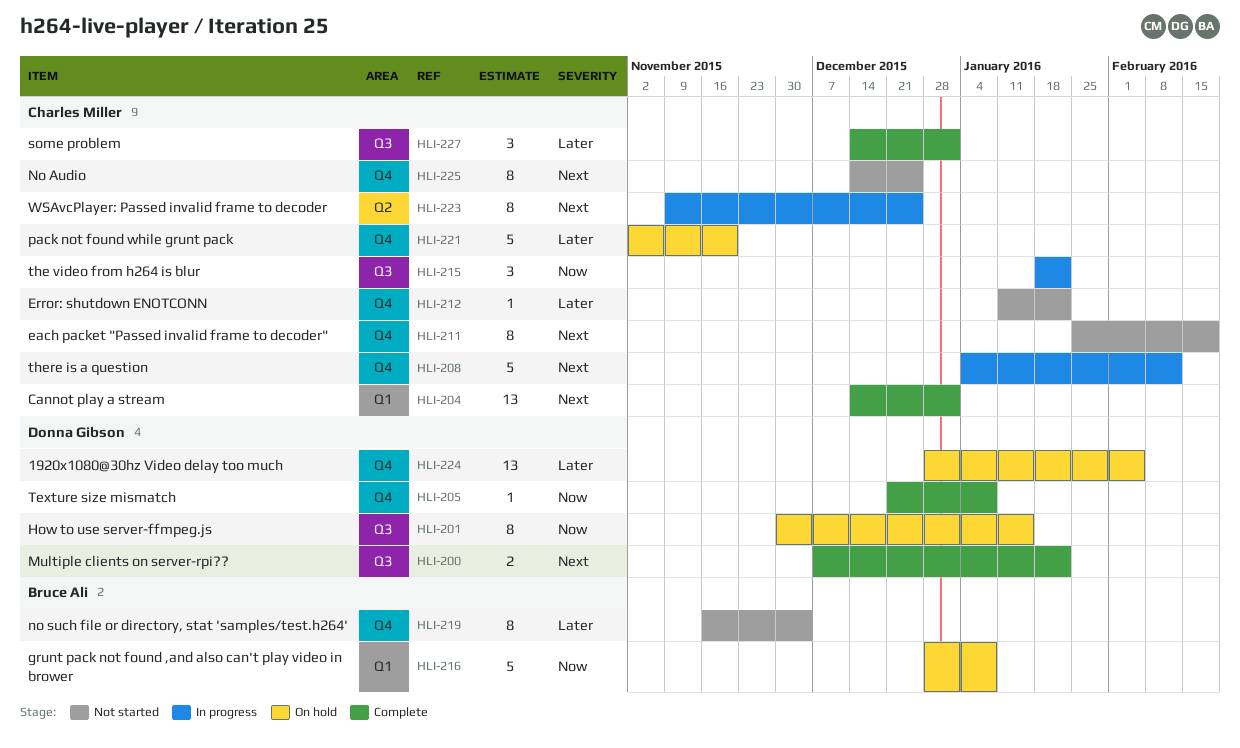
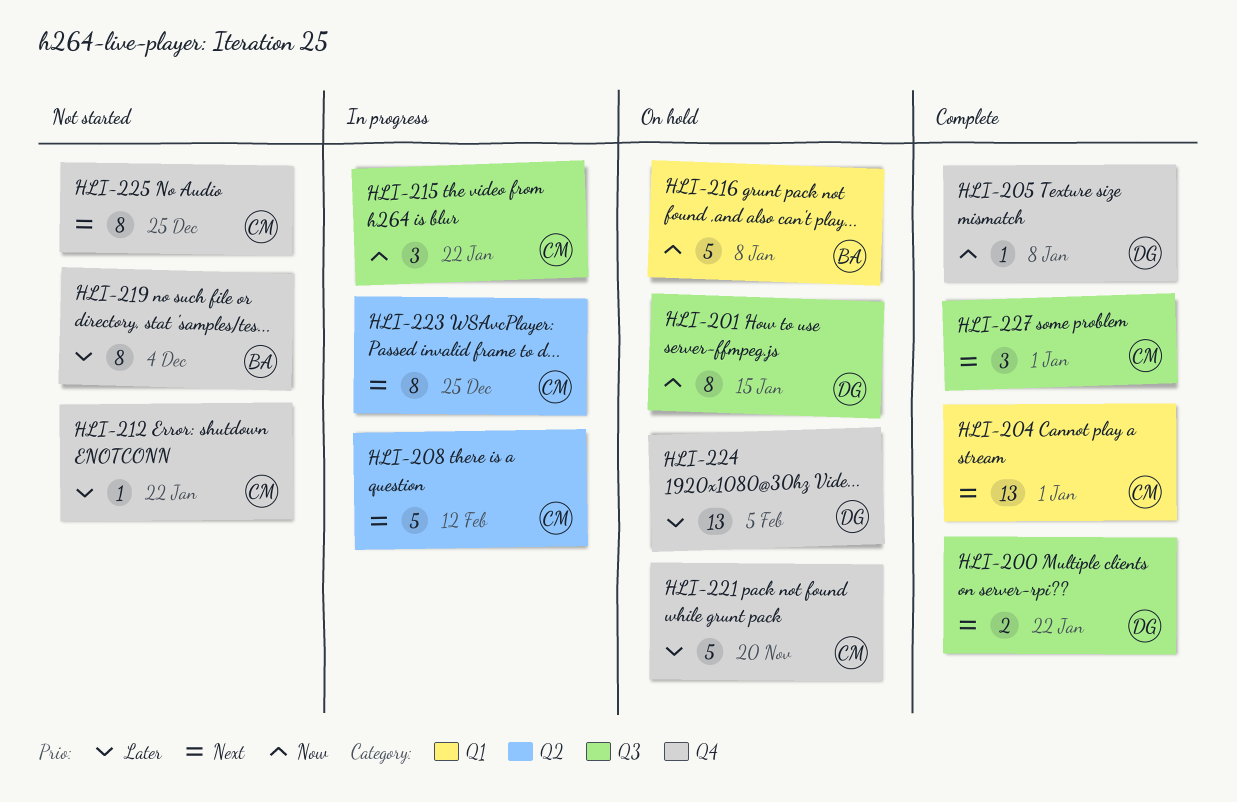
HLI-208, label: Q4 -> Q2
HLI-211: present -> none
HLI-227, priority: Later -> Next

